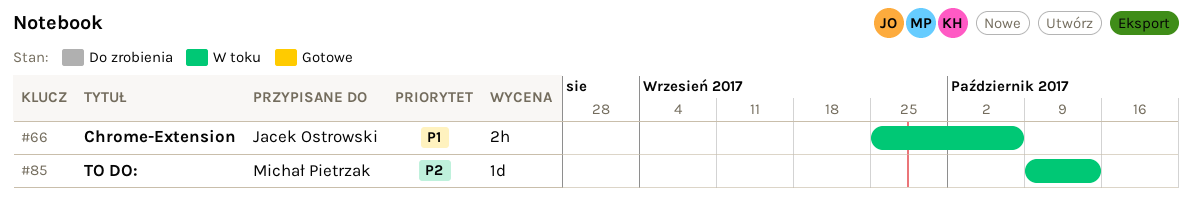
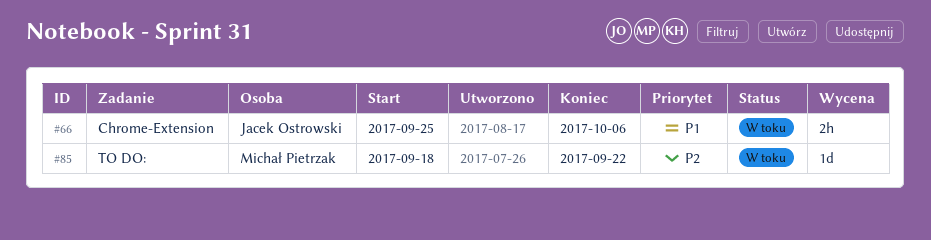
#85, start: Oct 9 -> Sep 18
#85, due: Oct 13 -> Sep 22

